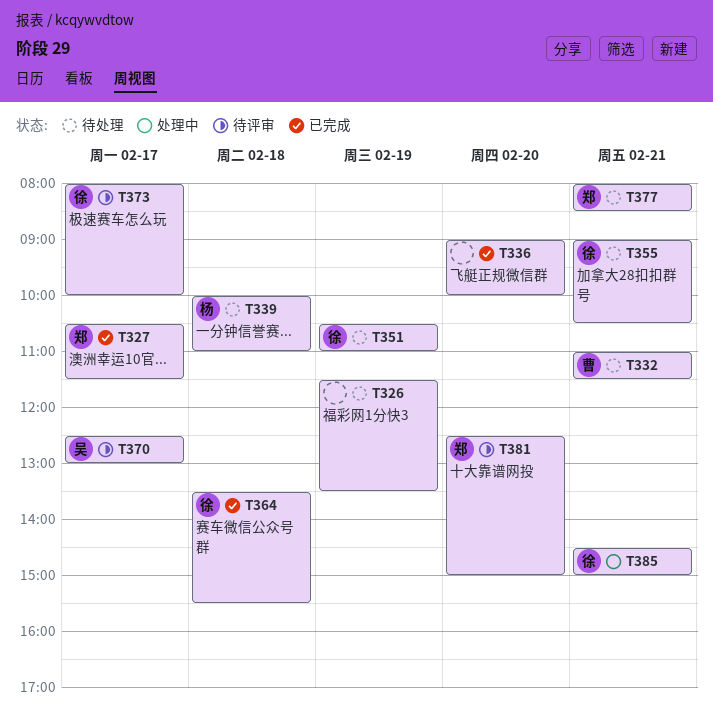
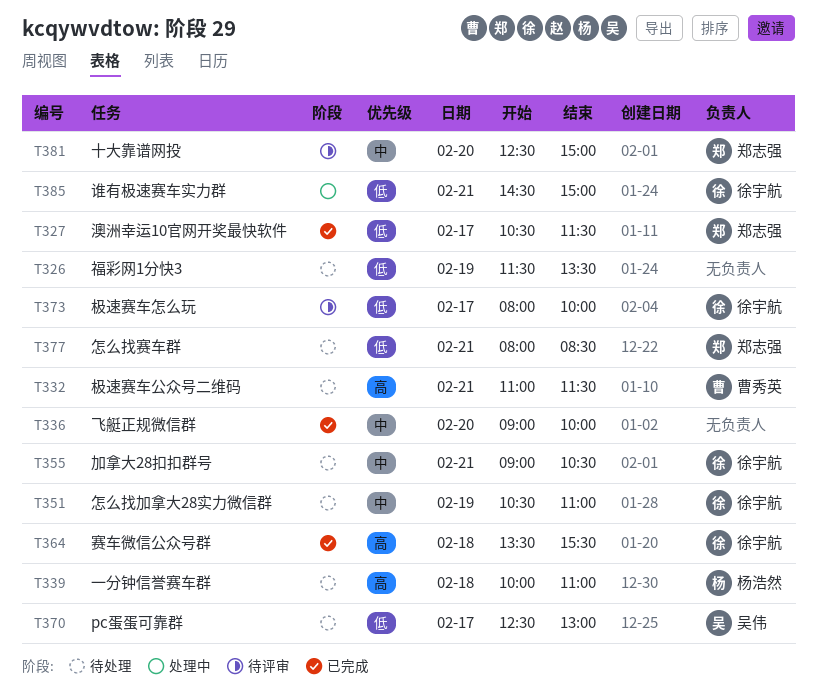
T370, status: 待评审 -> 待处理

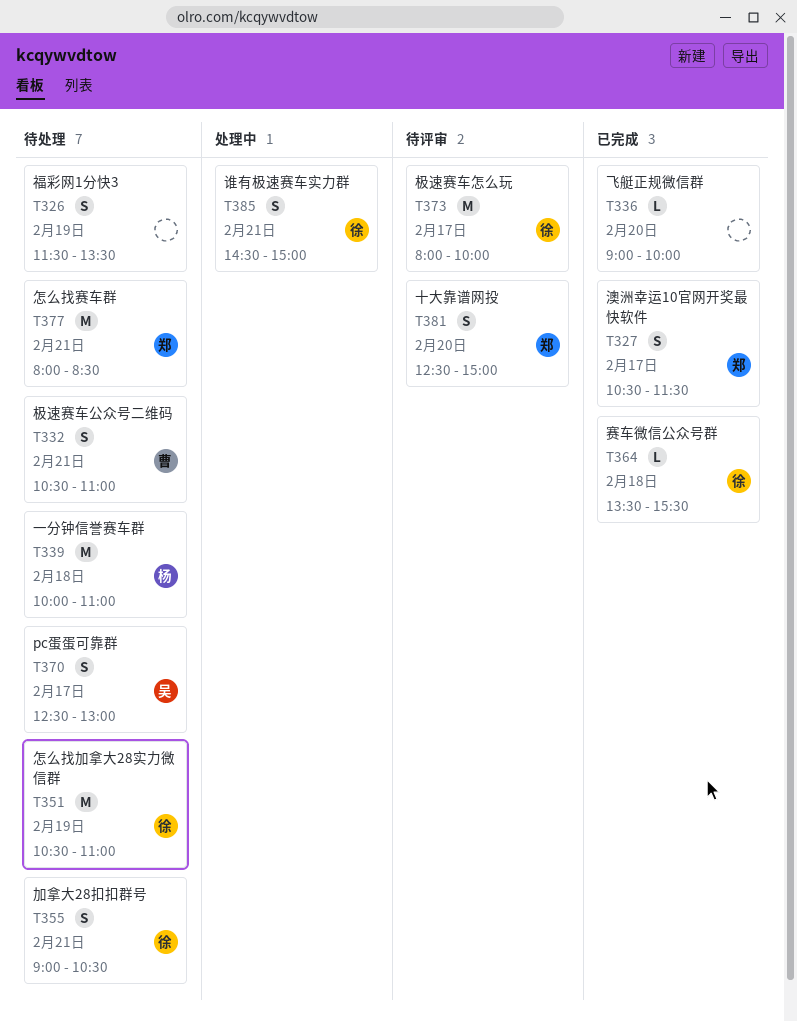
T332, begins: 11:00 -> 10:30
T332, ends: 11:30 -> 11:00

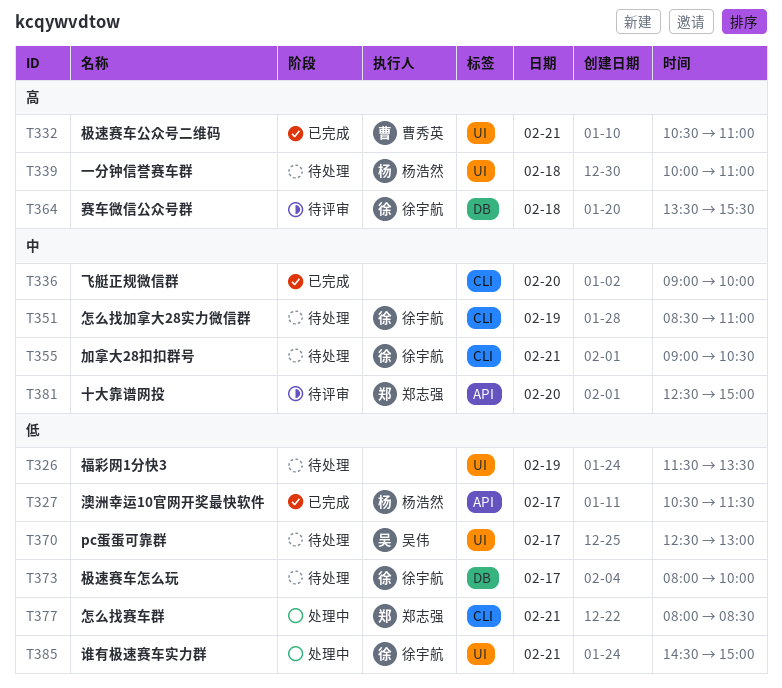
T327, owner: 郑志强 -> 杨浩然
T332, status: 待处理 -> 已完成
T351, begins: 10:30 -> 08:30
T364, status: 已完成 -> 待评审
T373, status: 待评审 -> 待处理
T377, status: 待处理 -> 处理中

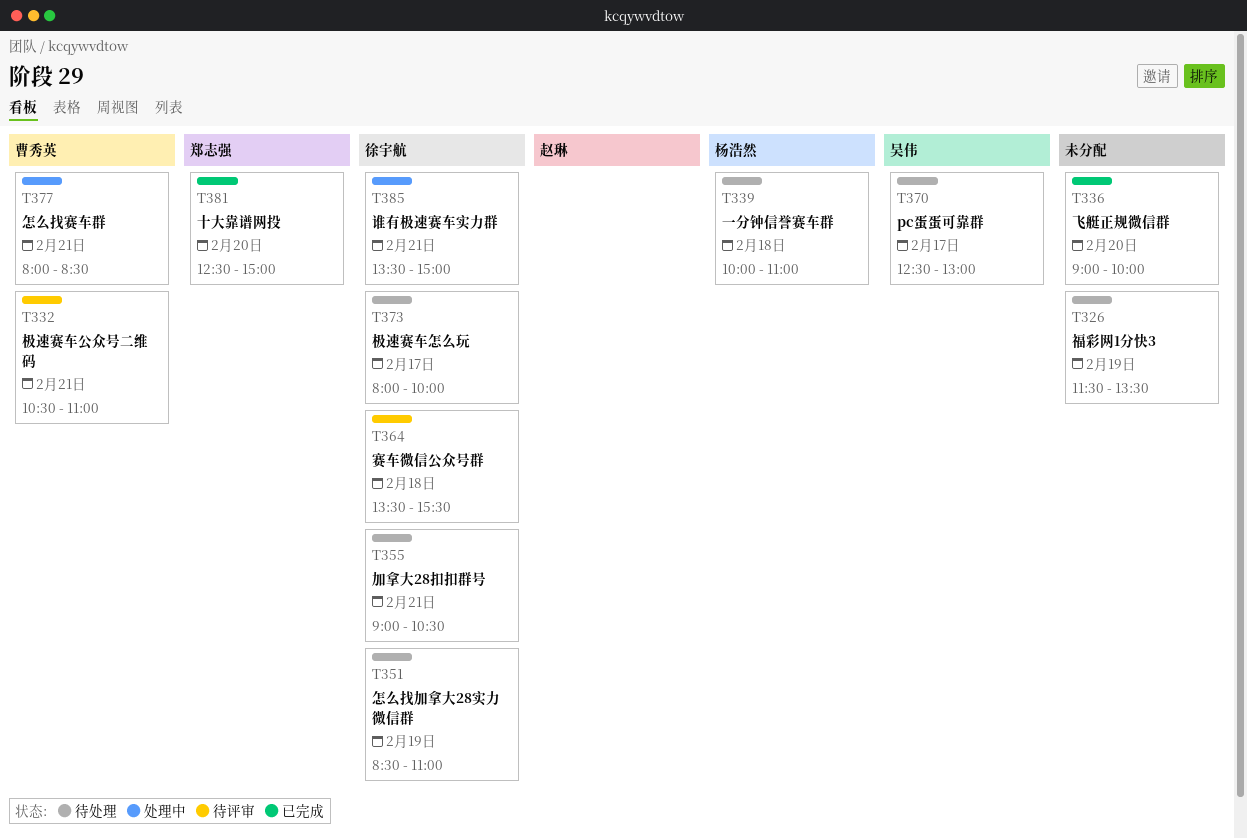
T327: present -> none
T332, status: 已完成 -> 待评审
T377, owner: 郑志强 -> 曹秀英
T381, status: 待评审 -> 已完成
T385, begins: 14:30 -> 13:30

